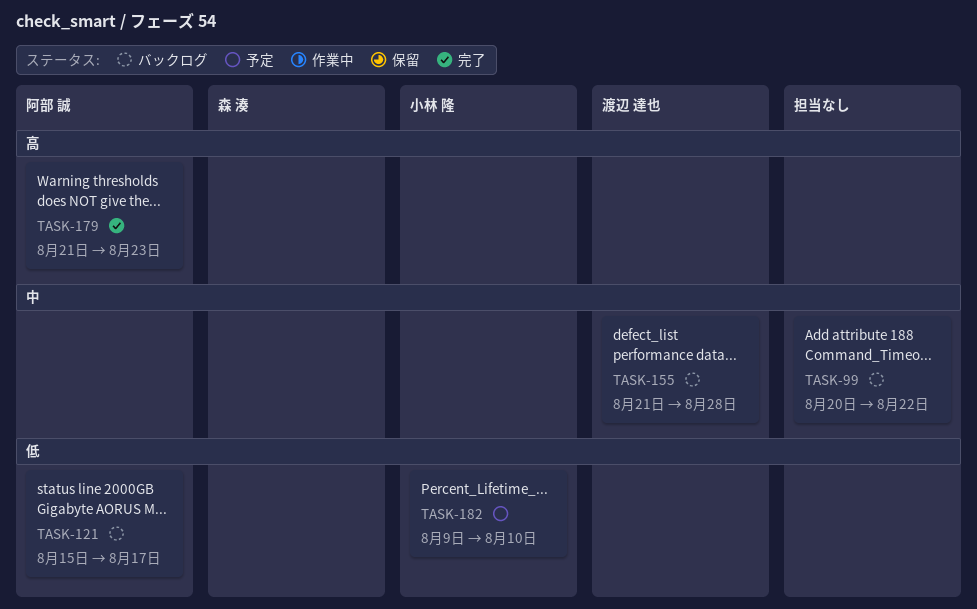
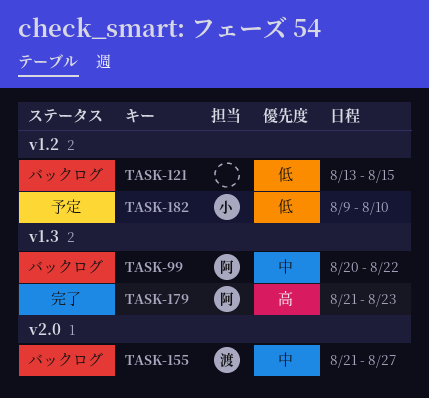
TASK-99, owner: none -> 阿部 誠
TASK-121, owner: 阿部 誠 -> none
TASK-121, start: Aug 15 -> Aug 13
TASK-121, due: Aug 17 -> Aug 15
TASK-155, due: Aug 28 -> Aug 27

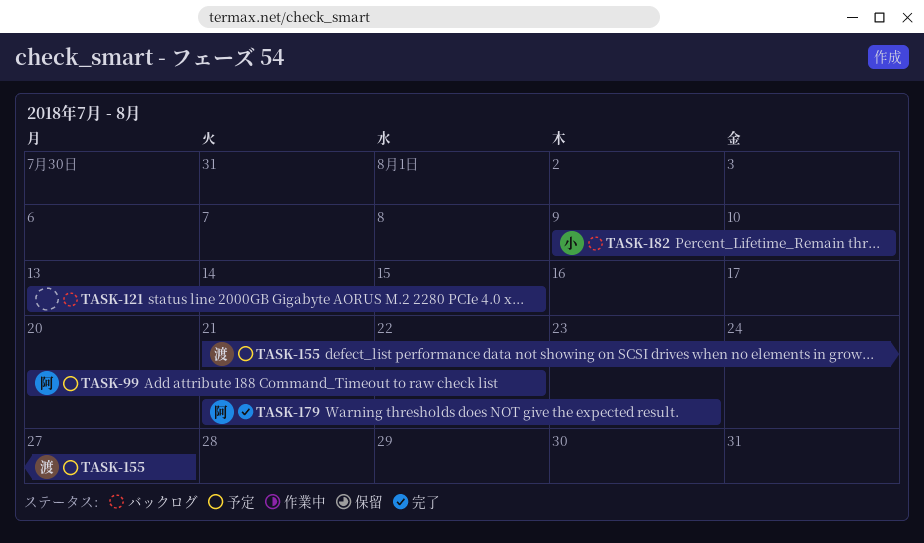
TASK-99, status: バックログ -> 予定
TASK-155, status: バックログ -> 予定
TASK-182, status: 予定 -> バックログ

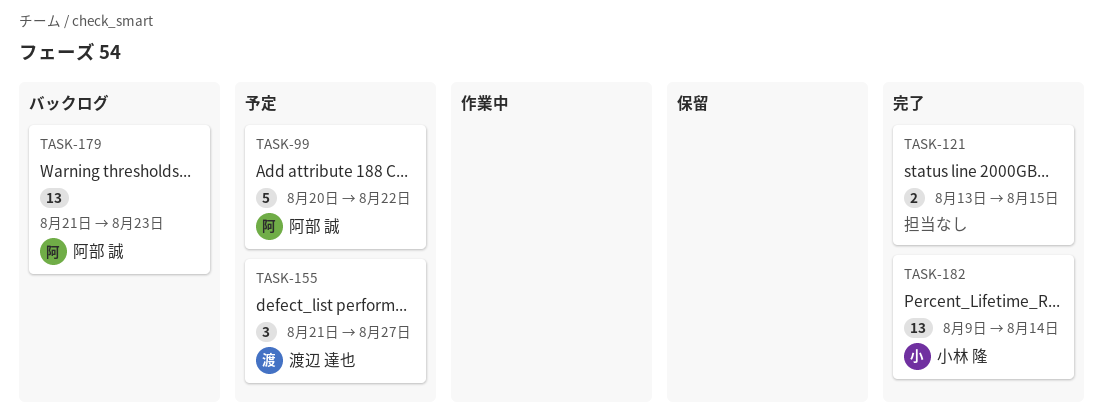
TASK-121, status: バックログ -> 完了
TASK-179, status: 完了 -> バックログ
TASK-182, status: バックログ -> 完了
TASK-182, due: Aug 10 -> Aug 14

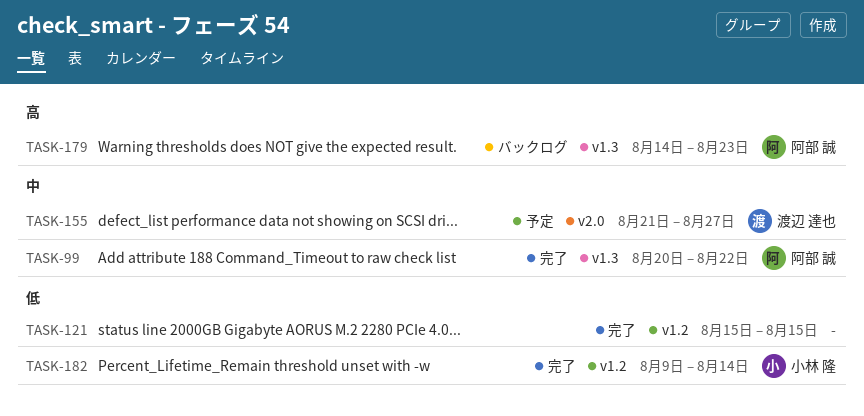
TASK-99, status: 予定 -> 完了
TASK-121, start: Aug 13 -> Aug 15
TASK-179, start: Aug 21 -> Aug 14

